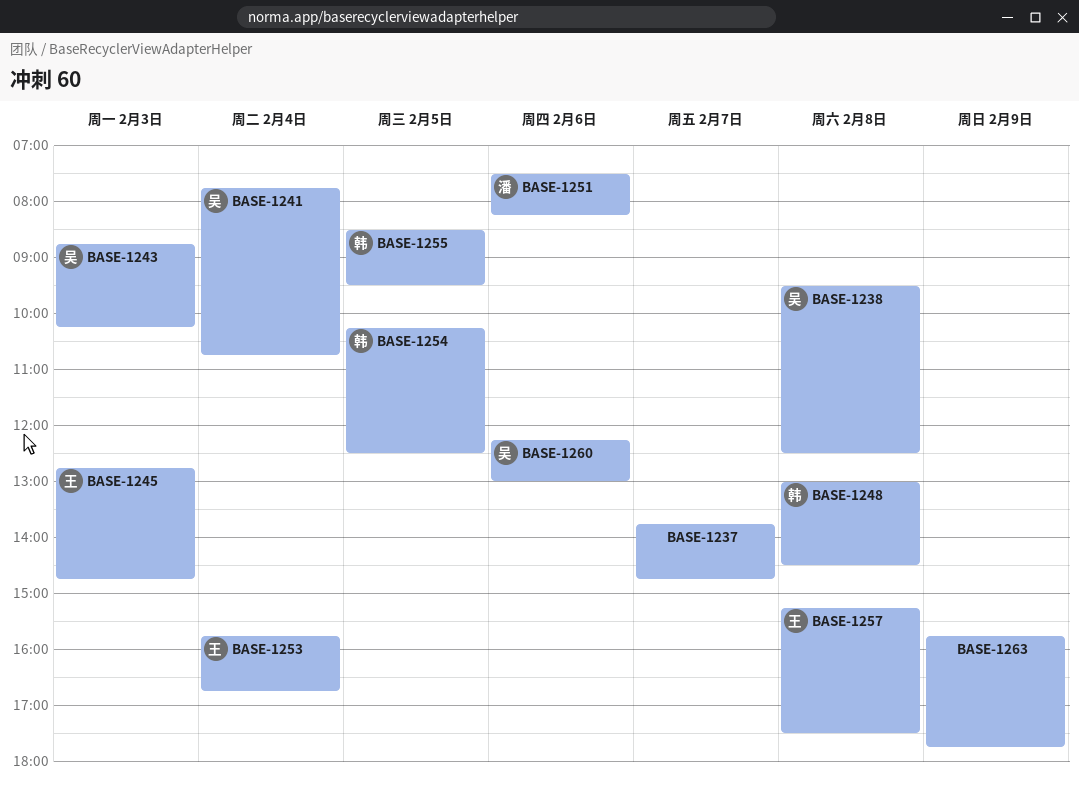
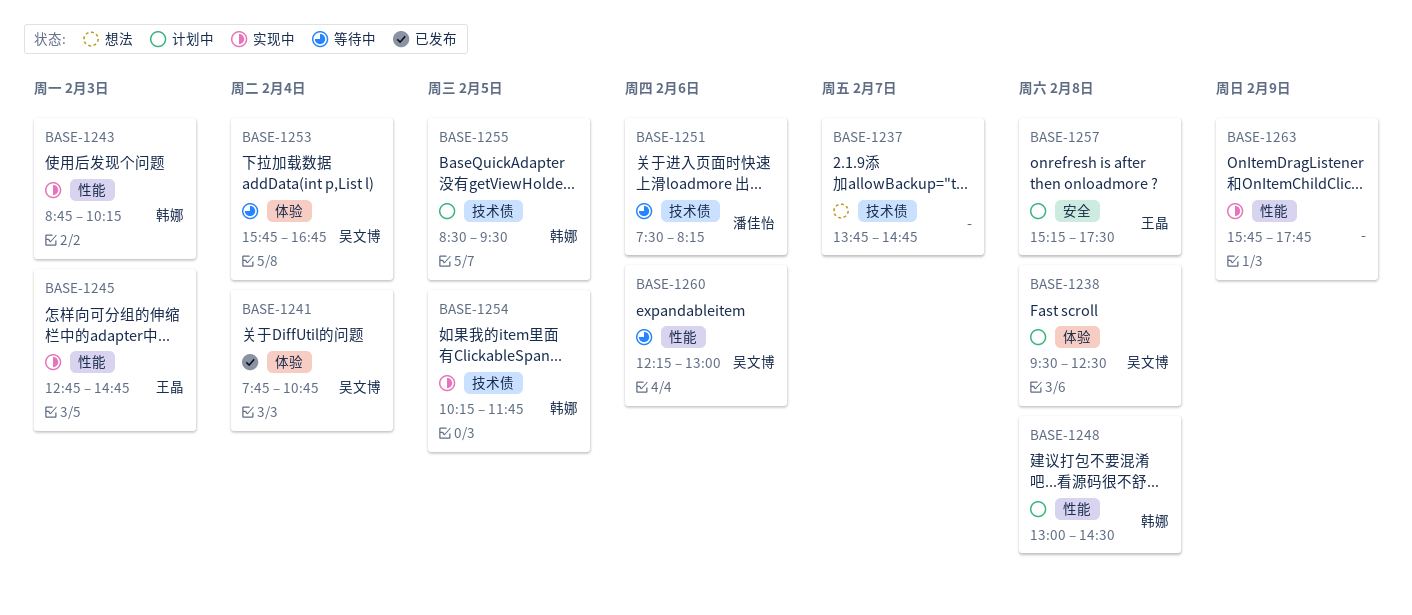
BASE-1243, owner: 吴文博 -> 韩娜
BASE-1253, owner: 王晶 -> 吴文博
BASE-1254, ends: 12:30 -> 11:45

